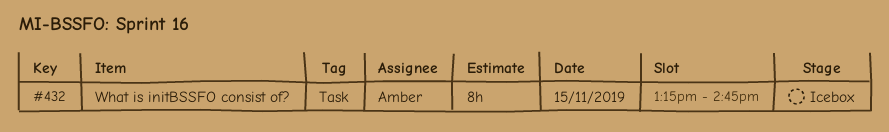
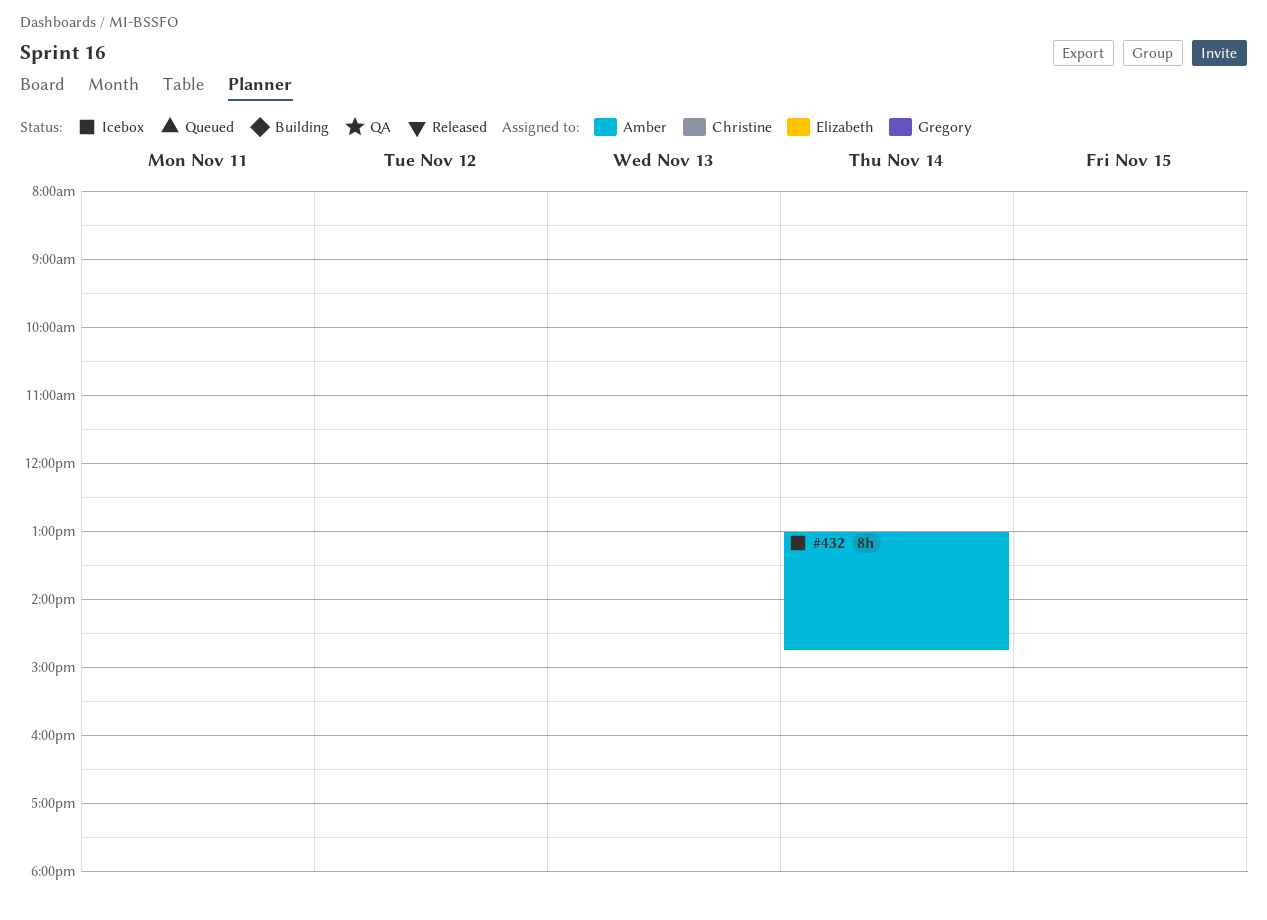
#432, day: Nov 15 -> Nov 14
#432, begins: 13:15 -> 13:00

